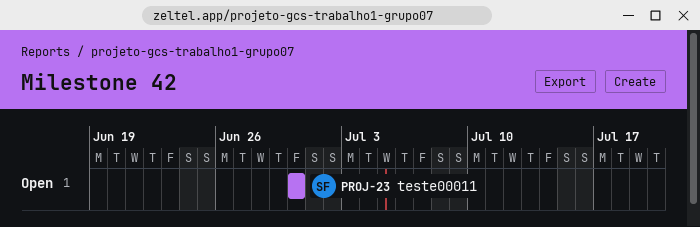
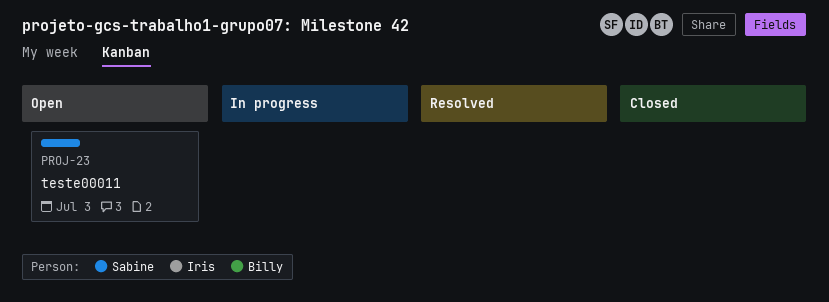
PROJ-23, due: Jun 30 -> Jul 3

